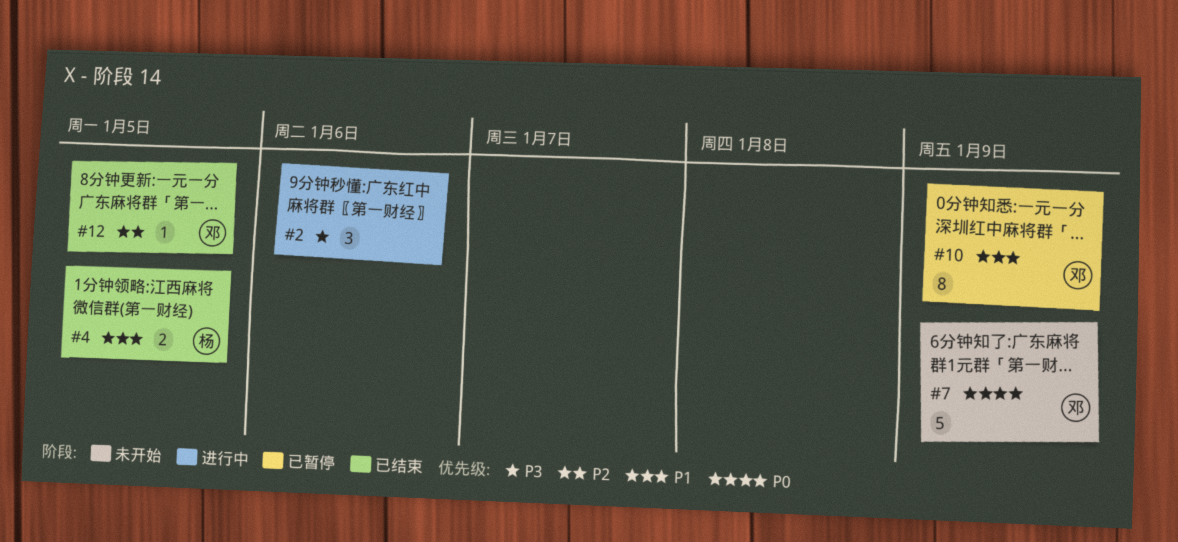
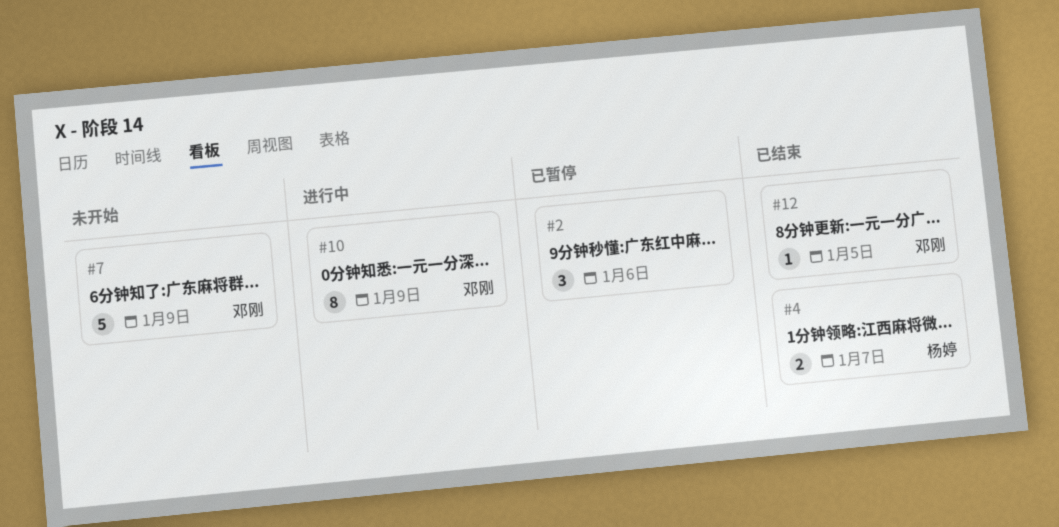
#2, status: 进行中 -> 已暂停
#4, due: Jan 5 -> Jan 7
#10, status: 已暂停 -> 进行中

